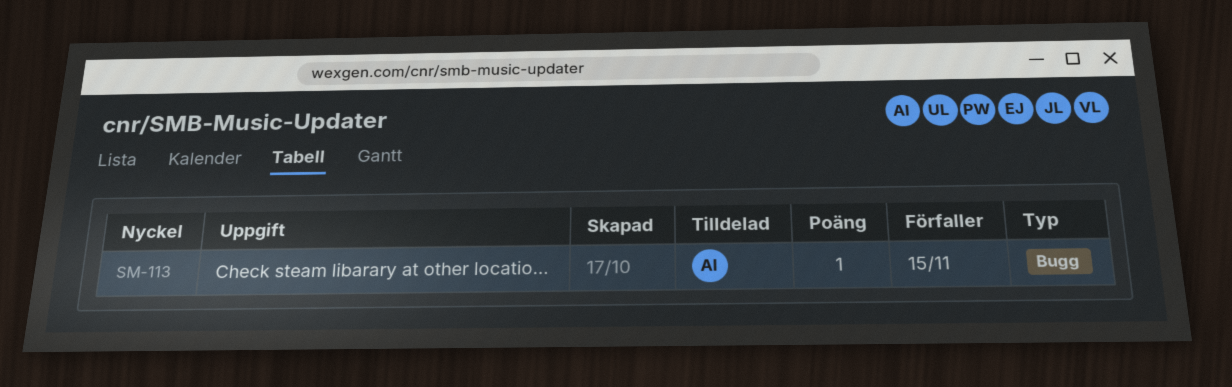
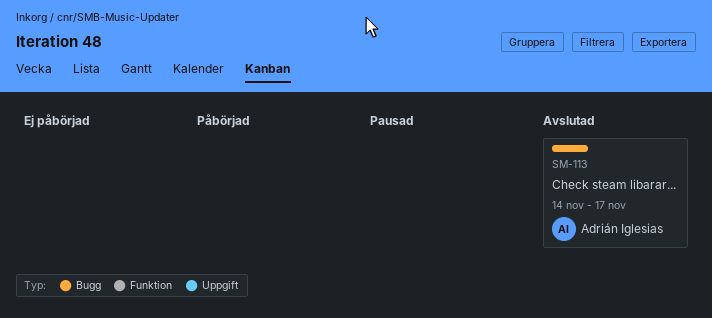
SM-113, due: Nov 15 -> Nov 17

